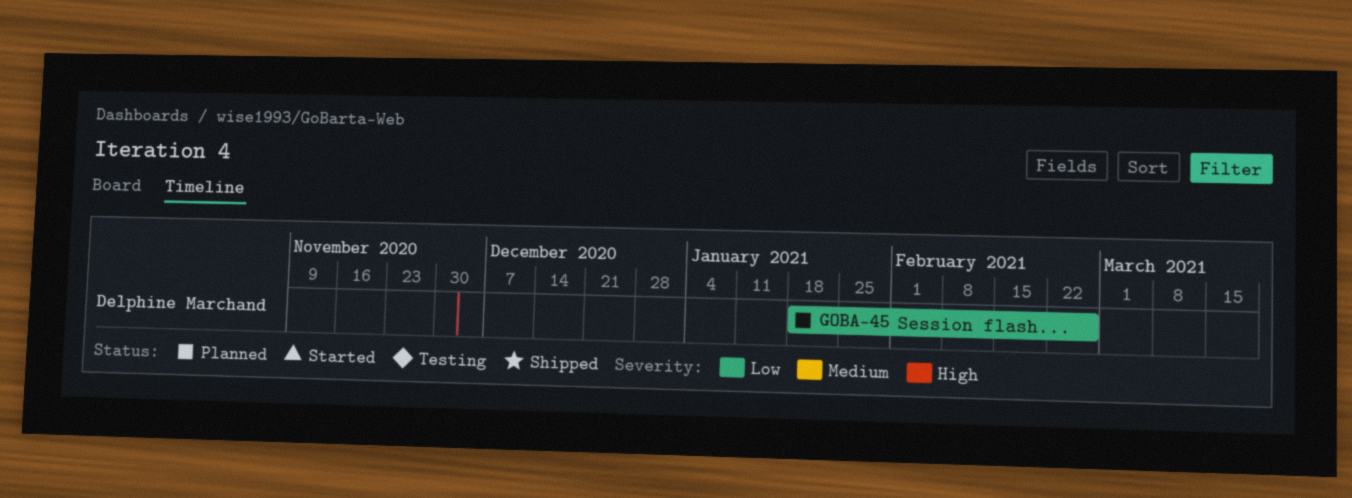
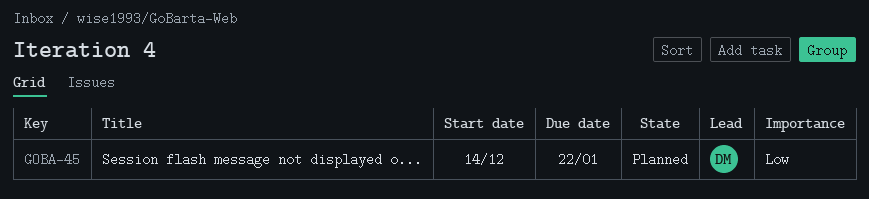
GOBA-45, start: Jan 18 -> Dec 14
GOBA-45, due: Feb 26 -> Jan 22

